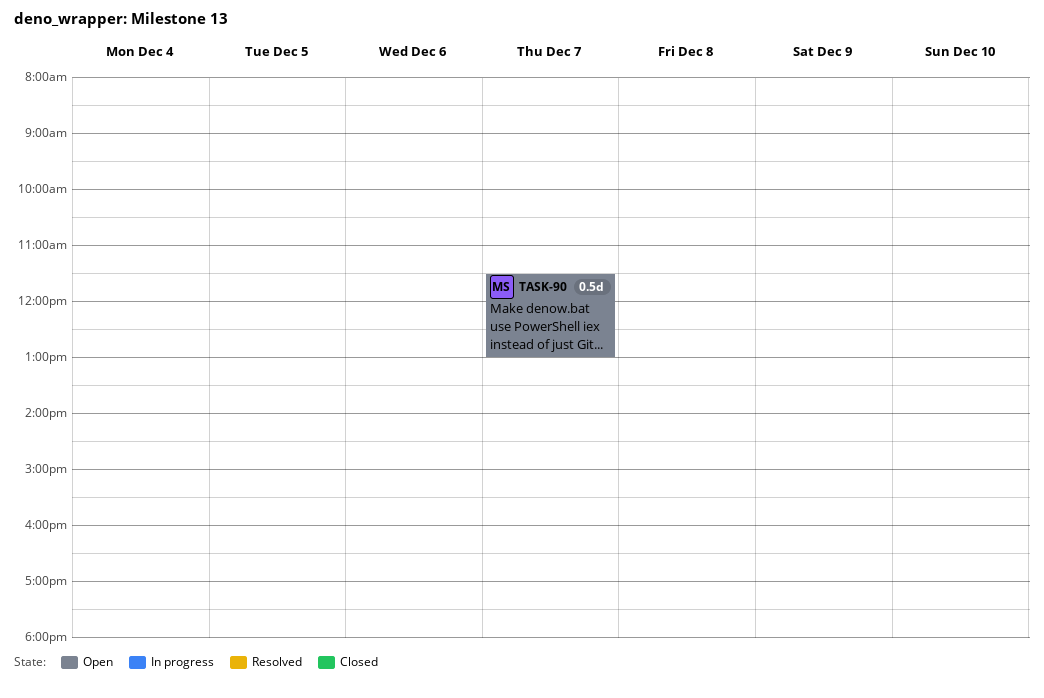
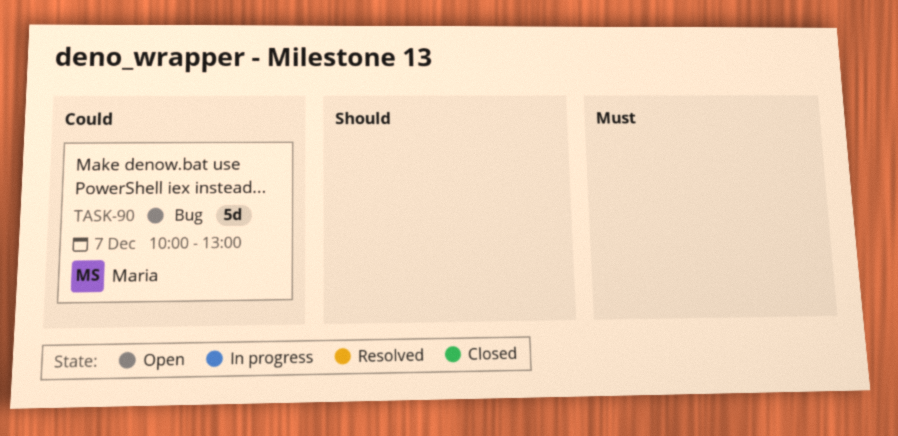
TASK-90, estimate: 0.5d -> 5d
TASK-90, begins: 11:30 -> 10:00

